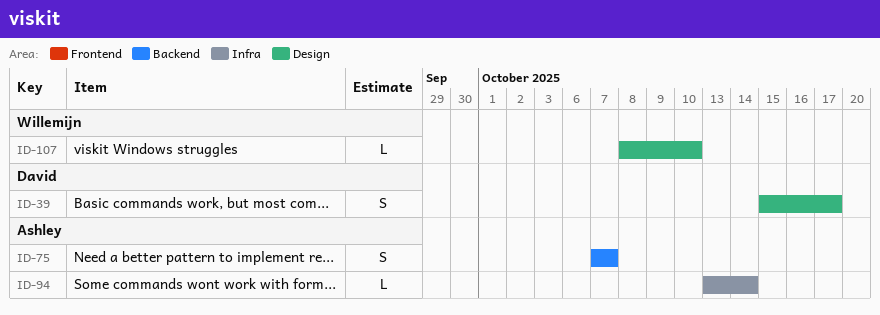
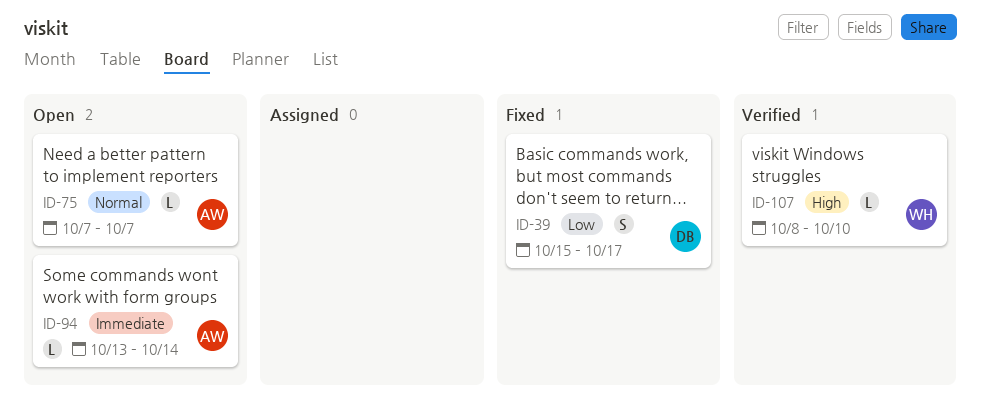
ID-75, estimate: S -> L

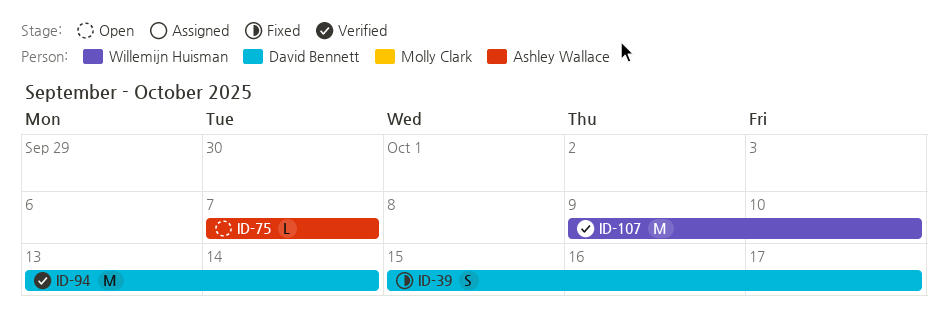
ID-94, status: Open -> Verified
ID-94, owner: Ashley Wallace -> David Bennett
ID-94, estimate: L -> M
ID-107, estimate: L -> M
ID-107, start: Oct 8 -> Oct 9

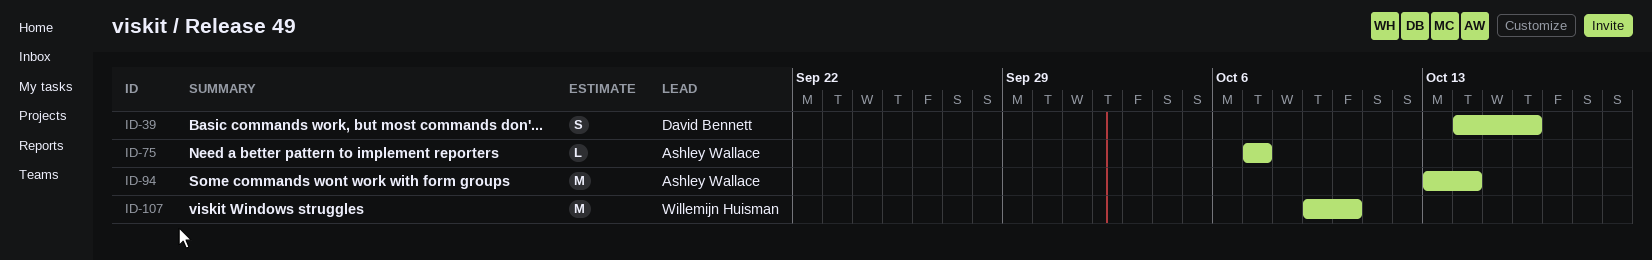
ID-39, start: Oct 15 -> Oct 14
ID-39, due: Oct 17 -> Oct 16
ID-94, owner: David Bennett -> Ashley Wallace

